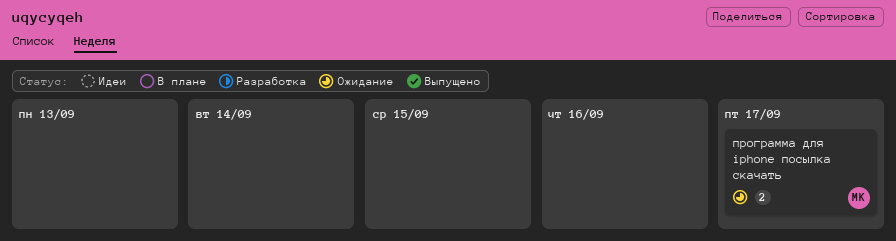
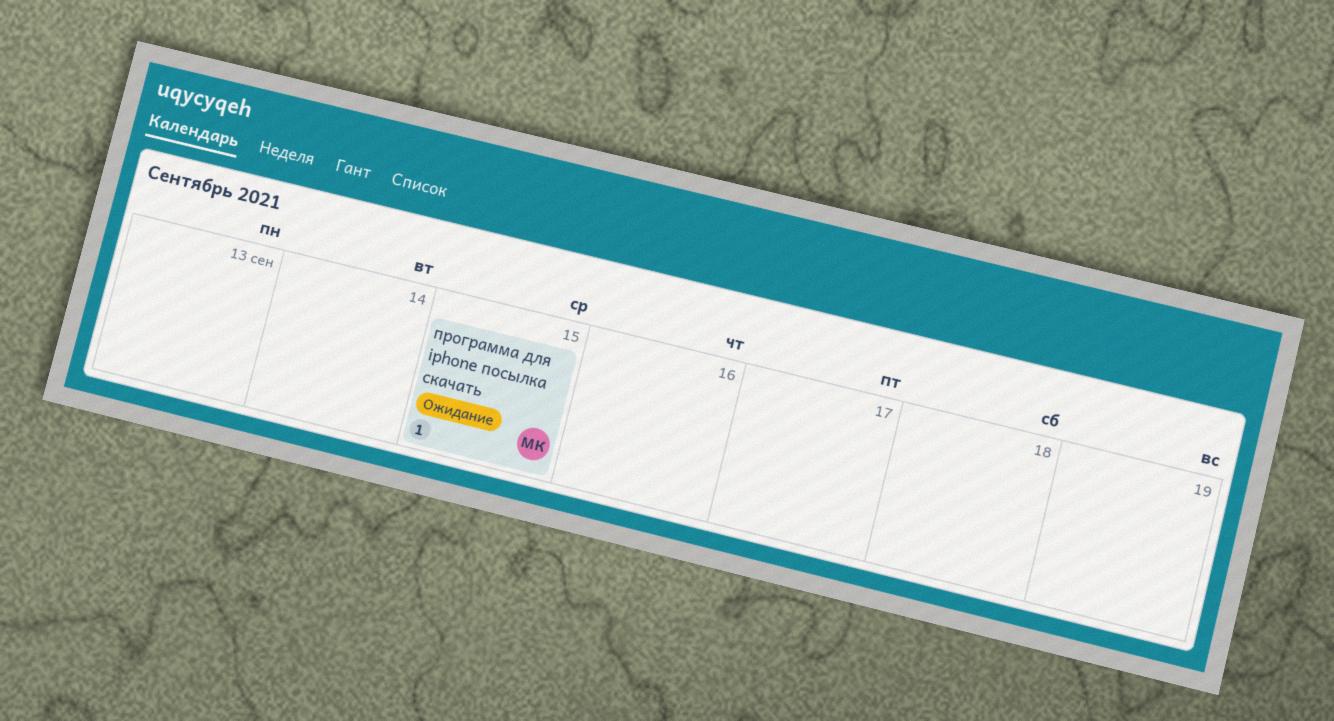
программа для iphone посылка скачать, estimate: 2 -> 1
программа для iphone посылка скачать, due: Sep 17 -> Sep 15

